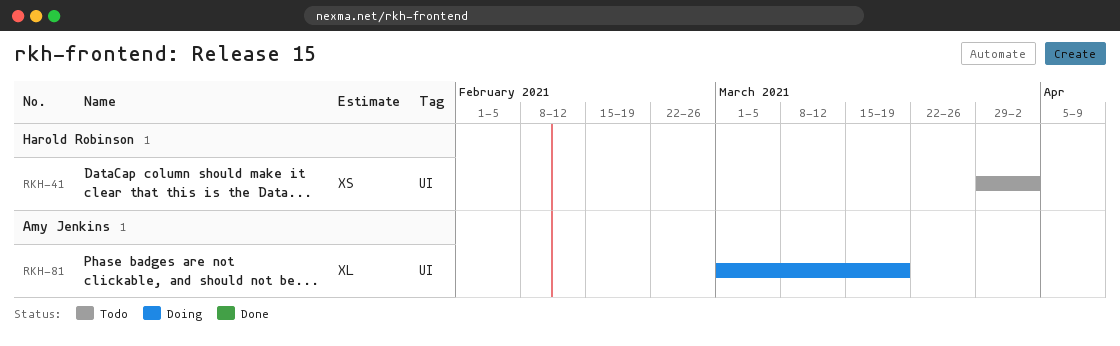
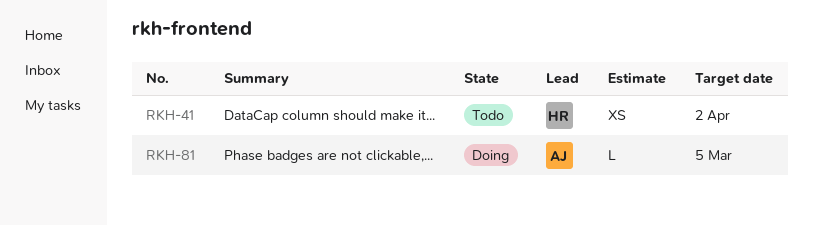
RKH-81, estimate: XL -> L
RKH-81, due: Mar 19 -> Mar 5

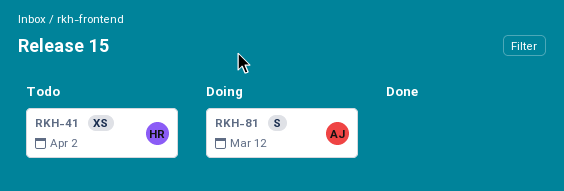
RKH-81, estimate: L -> S
RKH-81, due: Mar 5 -> Mar 12

